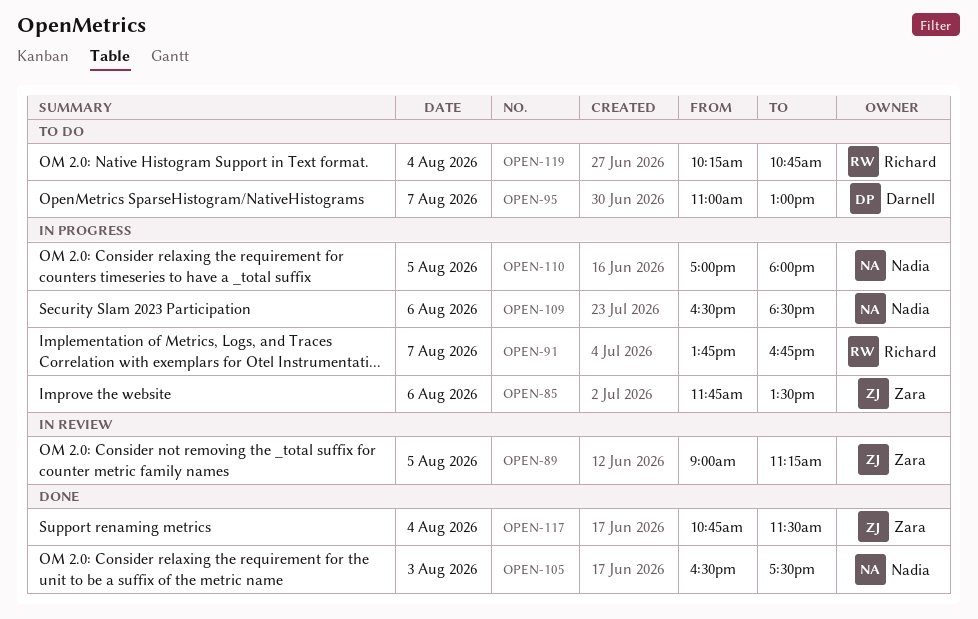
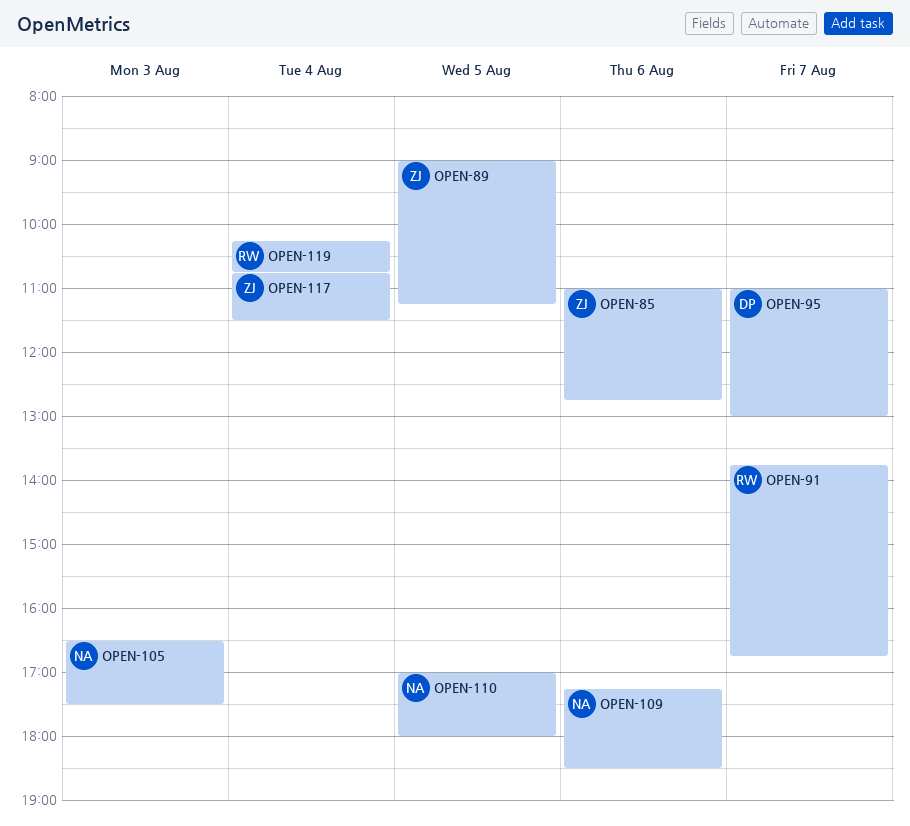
OPEN-85, begins: 11:45 -> 11:00
OPEN-85, ends: 13:30 -> 12:45
OPEN-109, begins: 16:30 -> 17:15

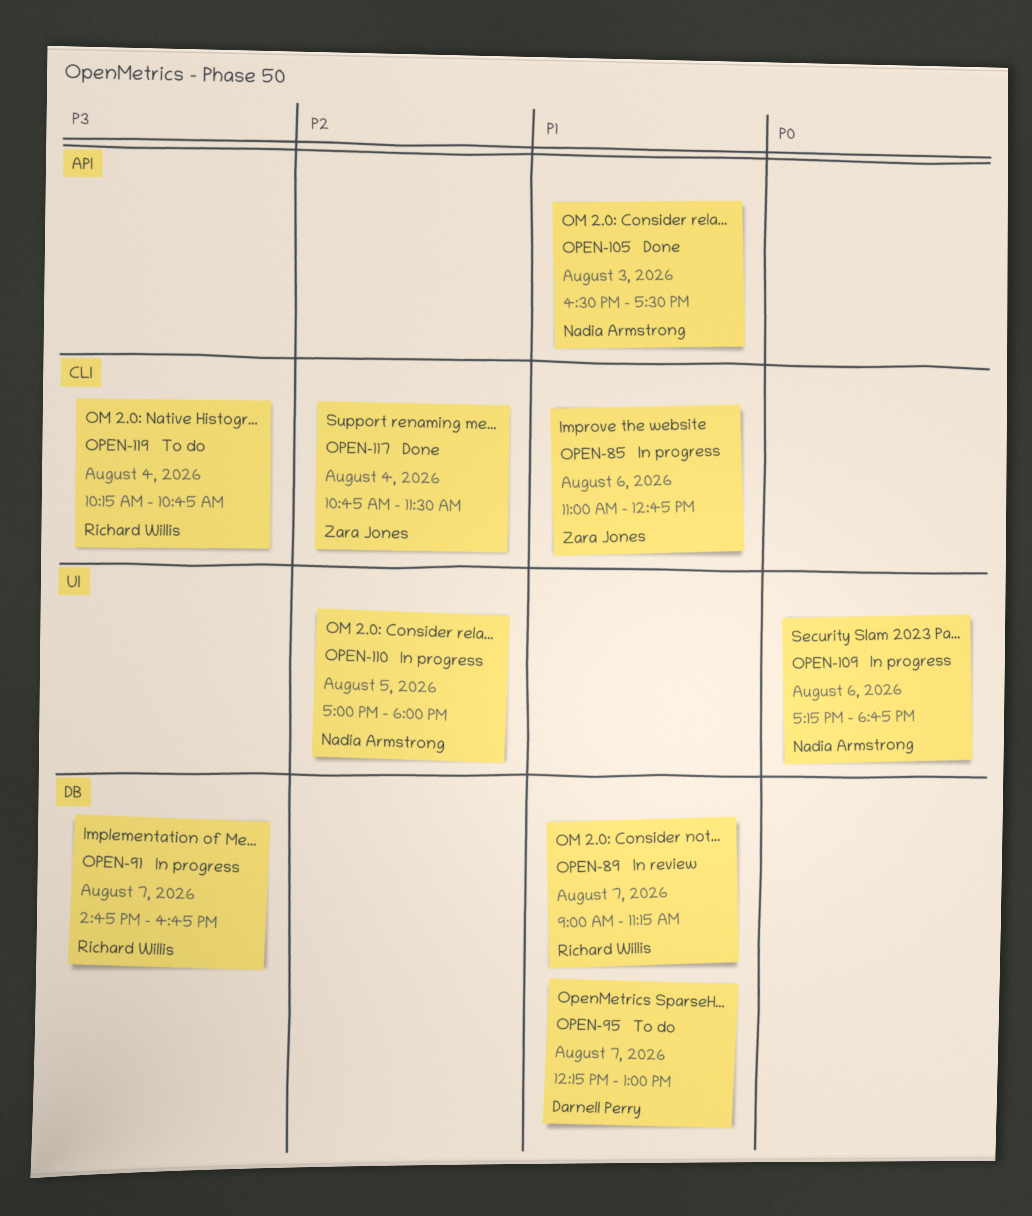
OPEN-89, owner: Zara Jones -> Richard Willis
OPEN-89, day: Aug 5 -> Aug 7
OPEN-91, begins: 13:45 -> 14:45
OPEN-95, begins: 11:00 -> 12:15
OPEN-109, ends: 18:30 -> 18:45

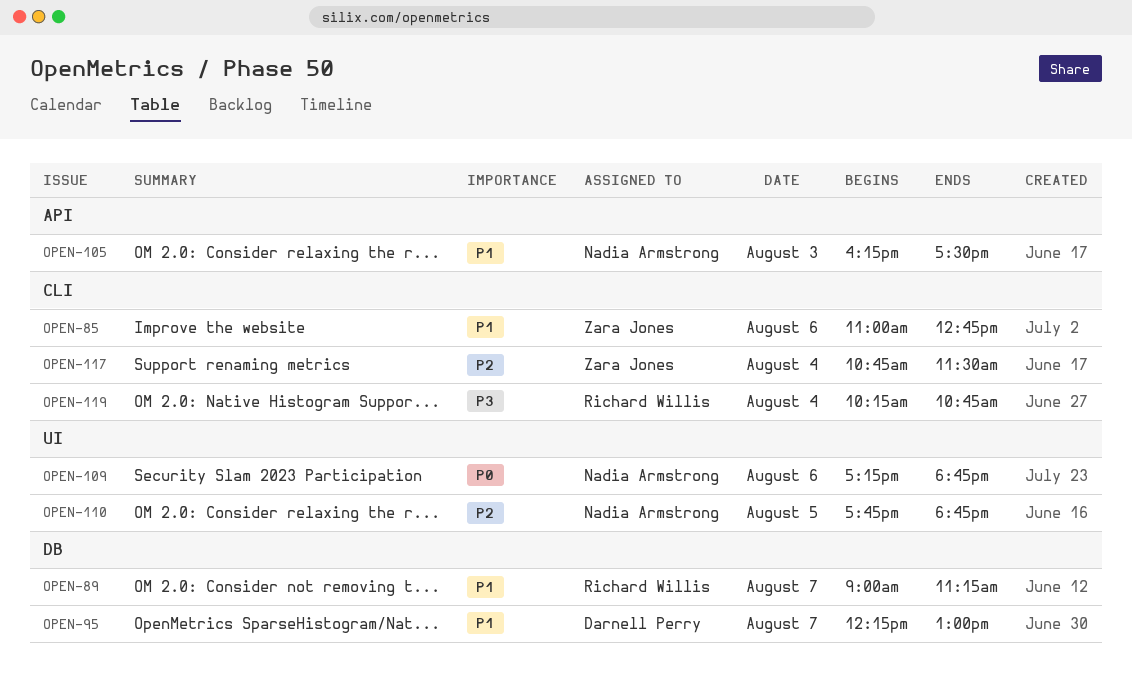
OPEN-91: present -> none
OPEN-105, begins: 16:30 -> 16:15
OPEN-110, begins: 17:00 -> 17:45
OPEN-110, ends: 18:00 -> 18:45

